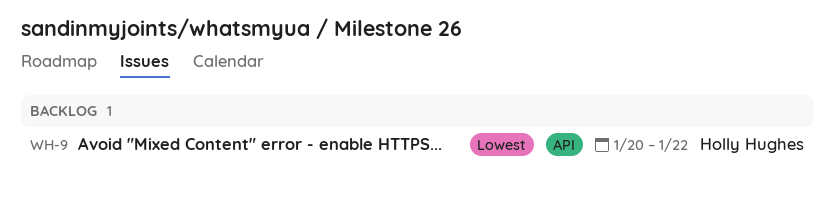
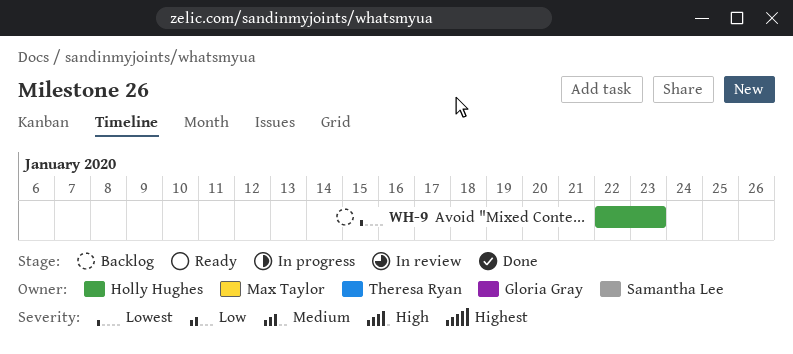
WH-9, start: Jan 20 -> Jan 22
WH-9, due: Jan 22 -> Jan 23

